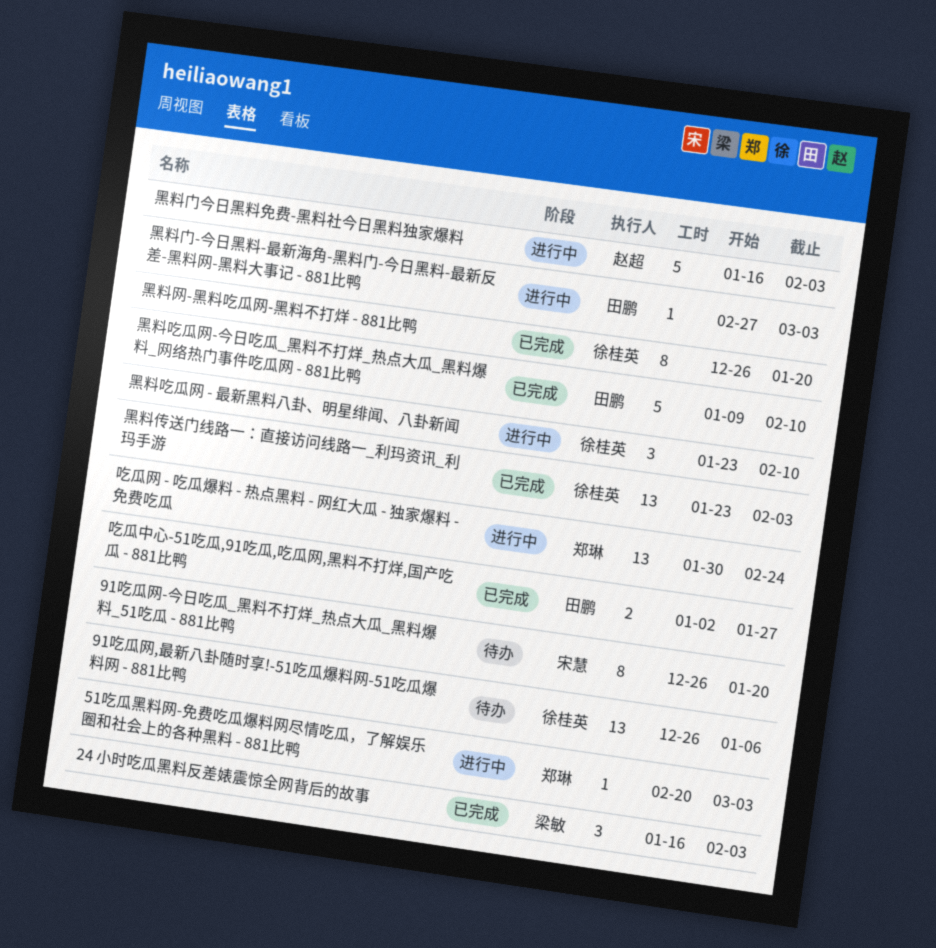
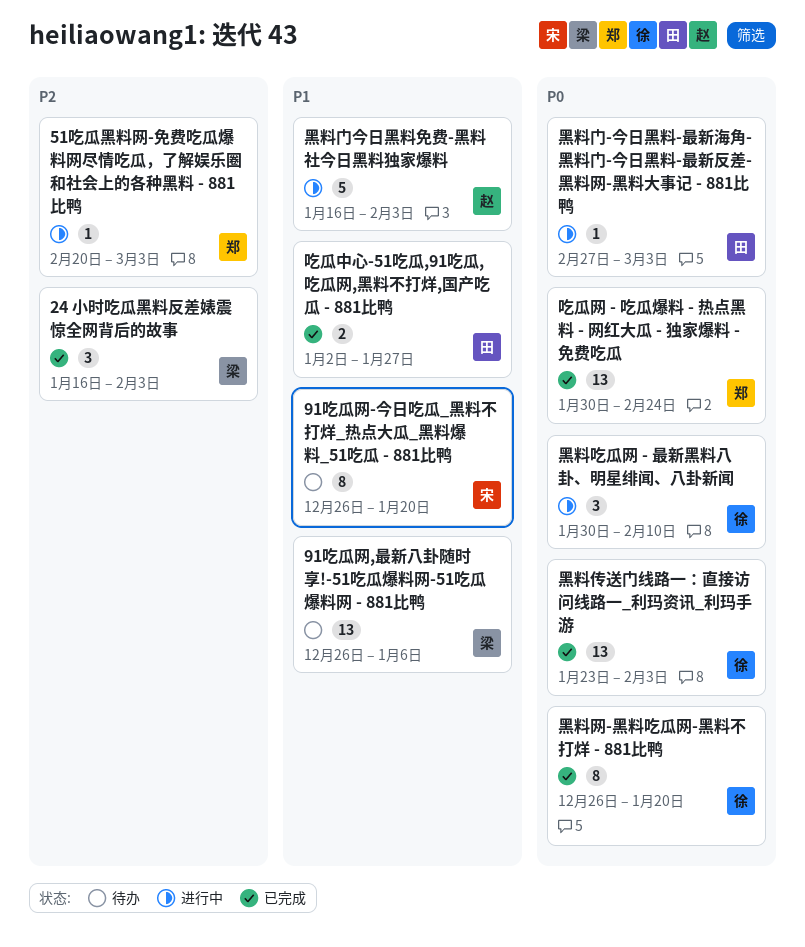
91吃瓜网,最新八卦随时享!-51吃瓜爆料网-51吃瓜爆料网 - 881比鸭, owner: 徐桂英 -> 梁敏
吃瓜网 - 吃瓜爆料 - 热点黑料 - 网红大瓜 - 独家爆料 - 免费吃瓜, status: 进行中 -> 已完成
黑料吃瓜网 - 最新黑料八卦、明星绯闻、八卦新闻, start: Jan 23 -> Jan 30
黑料吃瓜网-今日吃瓜_黑料不打烊_热点大瓜_黑料爆料_网络热门事件吃瓜网 - 881比鸭: present -> none

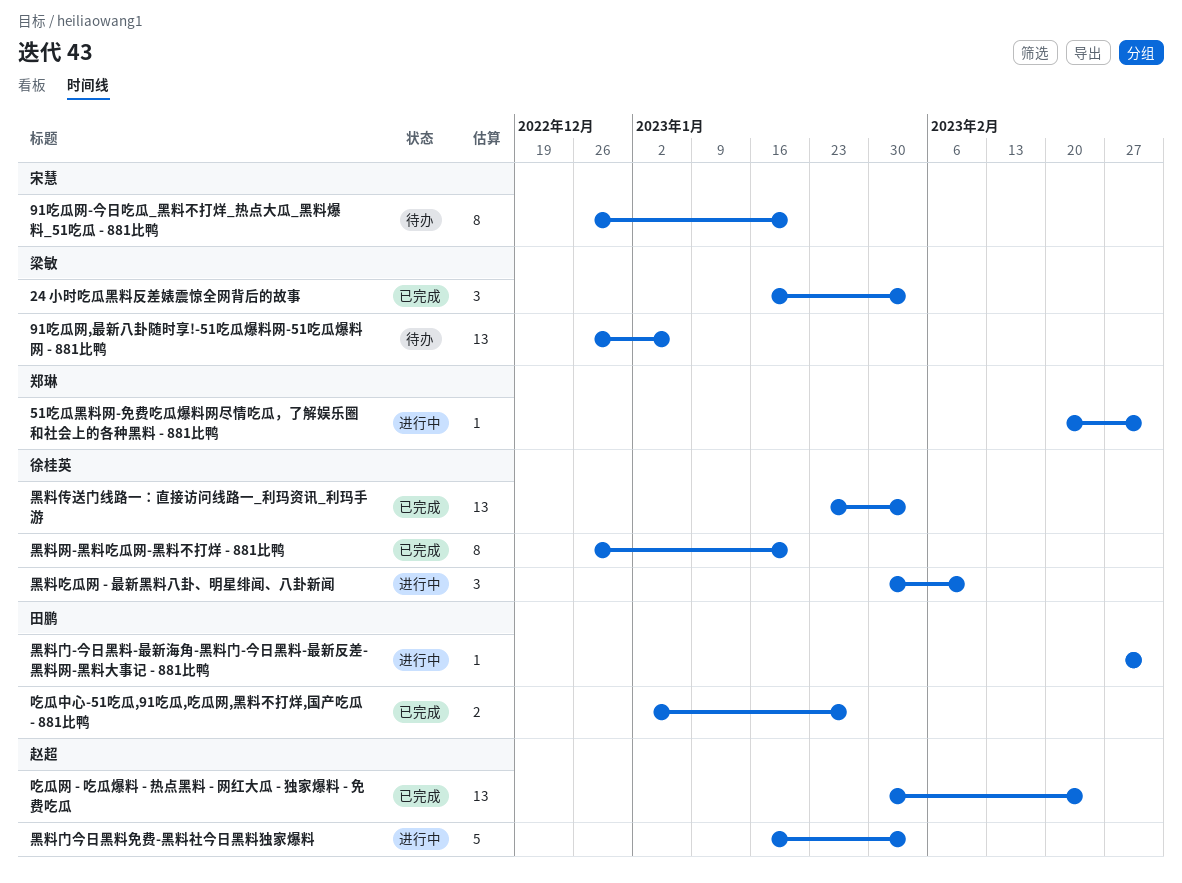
吃瓜网 - 吃瓜爆料 - 热点黑料 - 网红大瓜 - 独家爆料 - 免费吃瓜, owner: 郑琳 -> 赵超

